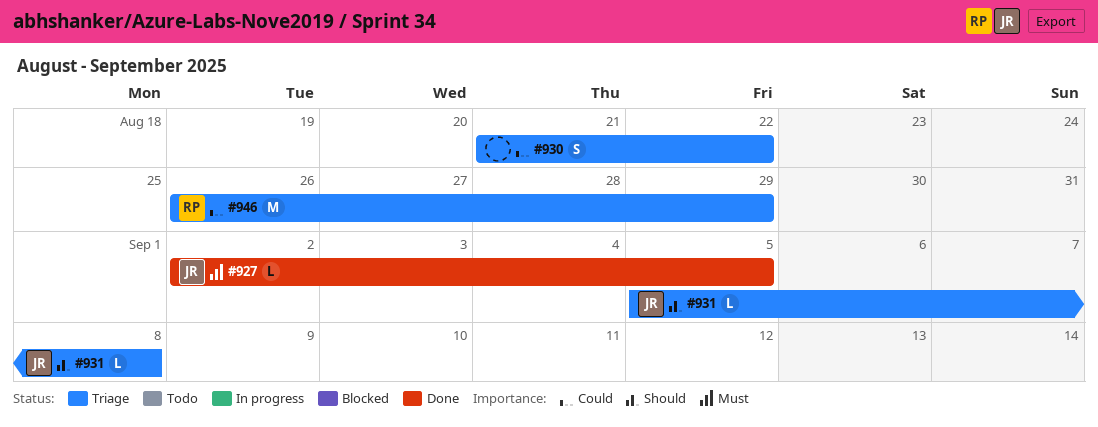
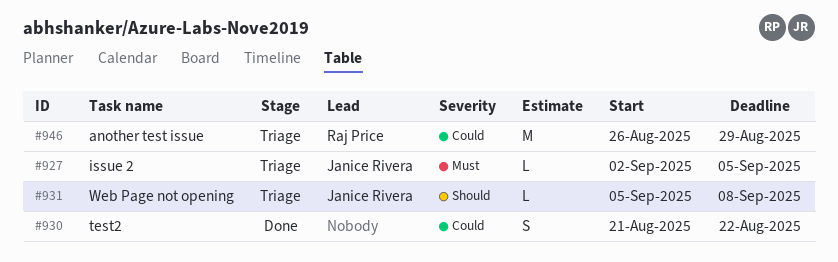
#927, status: Done -> Triage
#930, status: Triage -> Done

